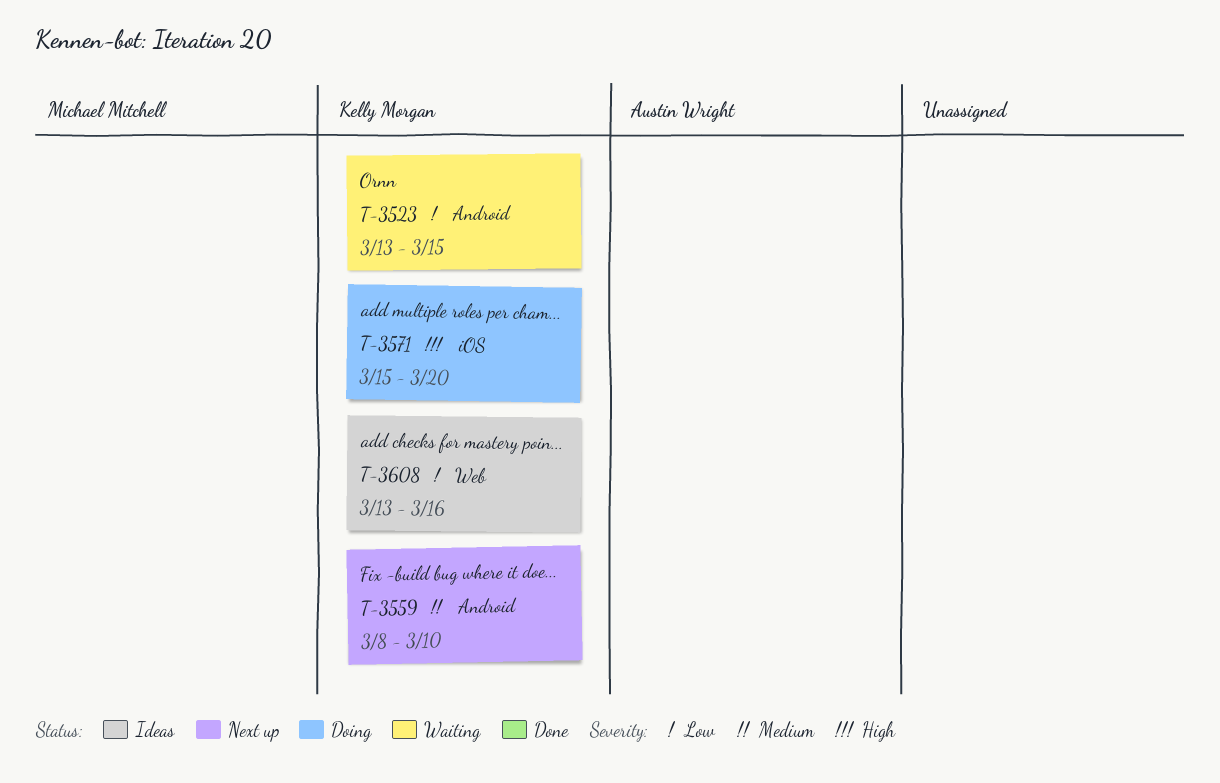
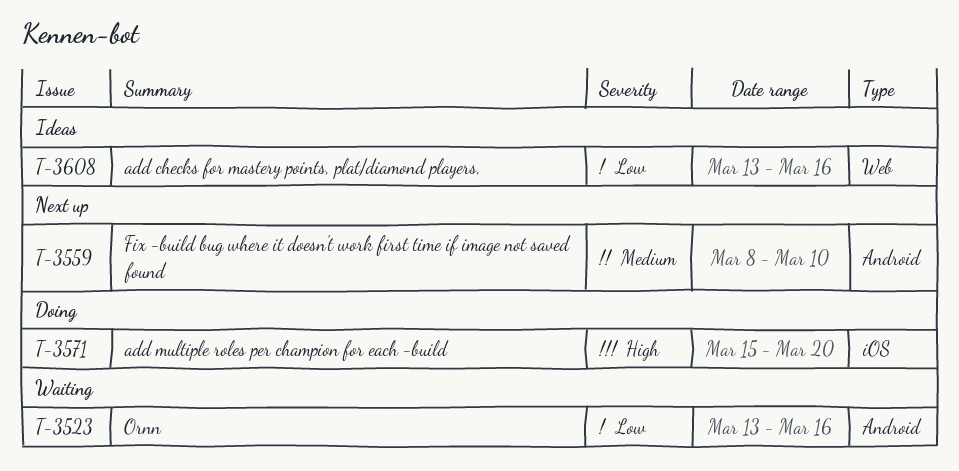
T-3523, due: Mar 15 -> Mar 16

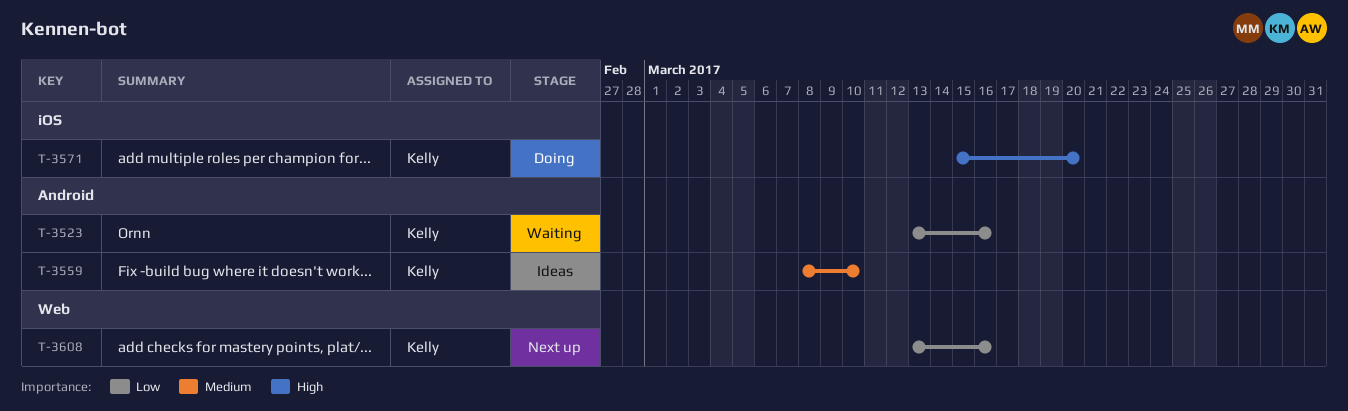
T-3559, status: Next up -> Ideas
T-3608, status: Ideas -> Next up

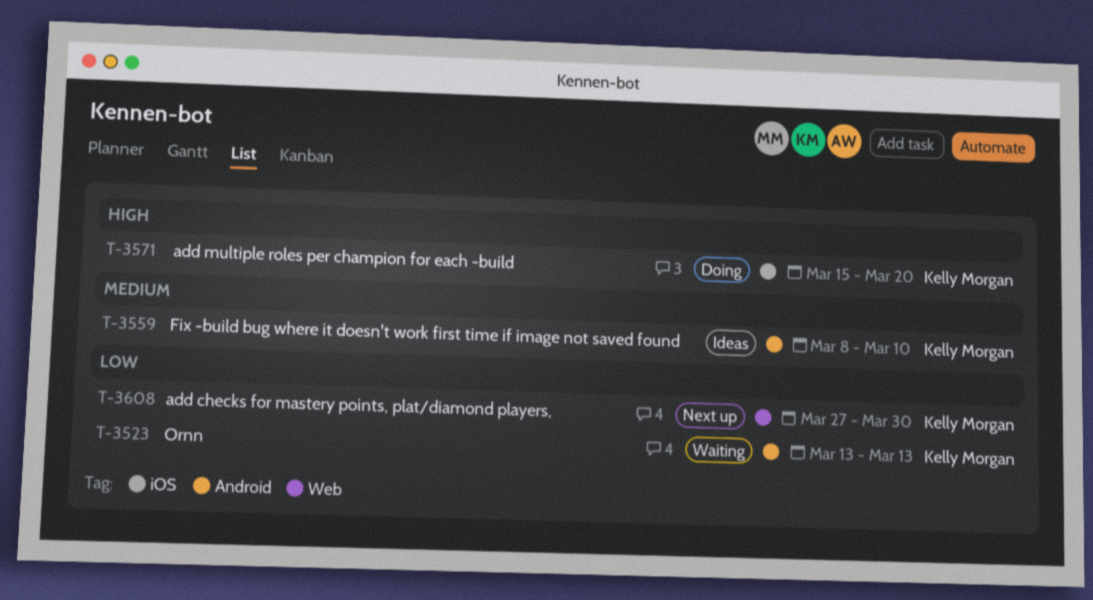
T-3523, due: Mar 16 -> Mar 13
T-3608, start: Mar 13 -> Mar 27
T-3608, due: Mar 16 -> Mar 30

